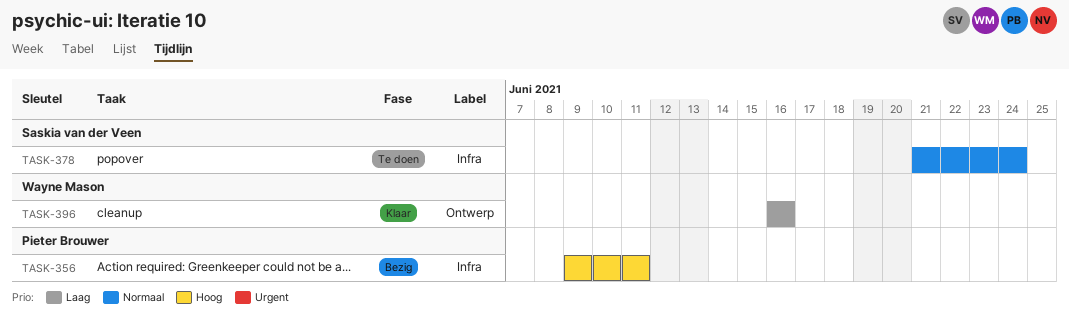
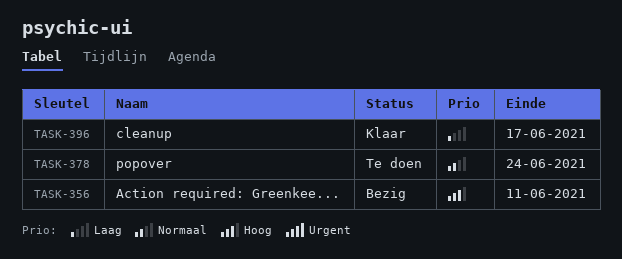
TASK-396, due: Jun 16 -> Jun 17

